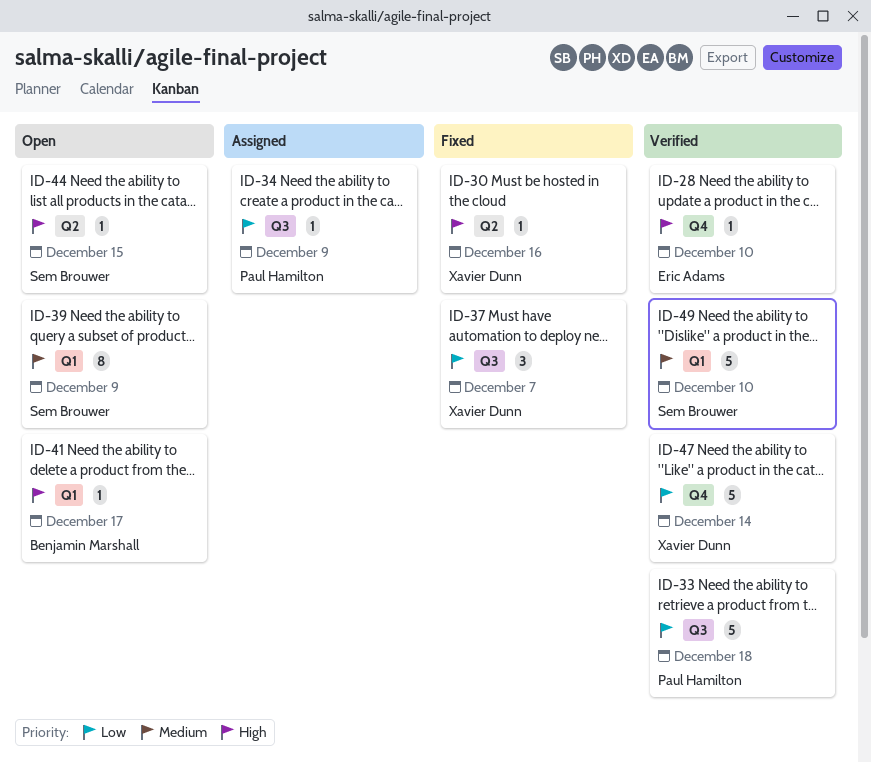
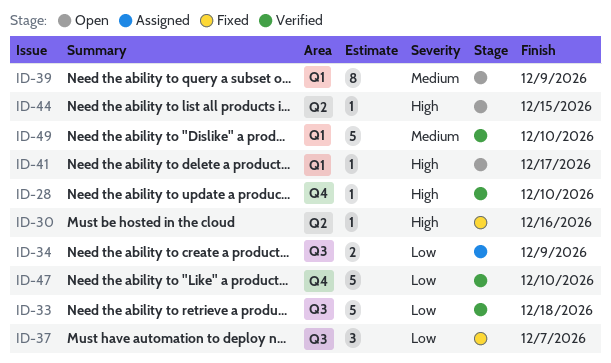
ID-34, estimate: 1 -> 2
ID-47, due: Dec 14 -> Dec 10

